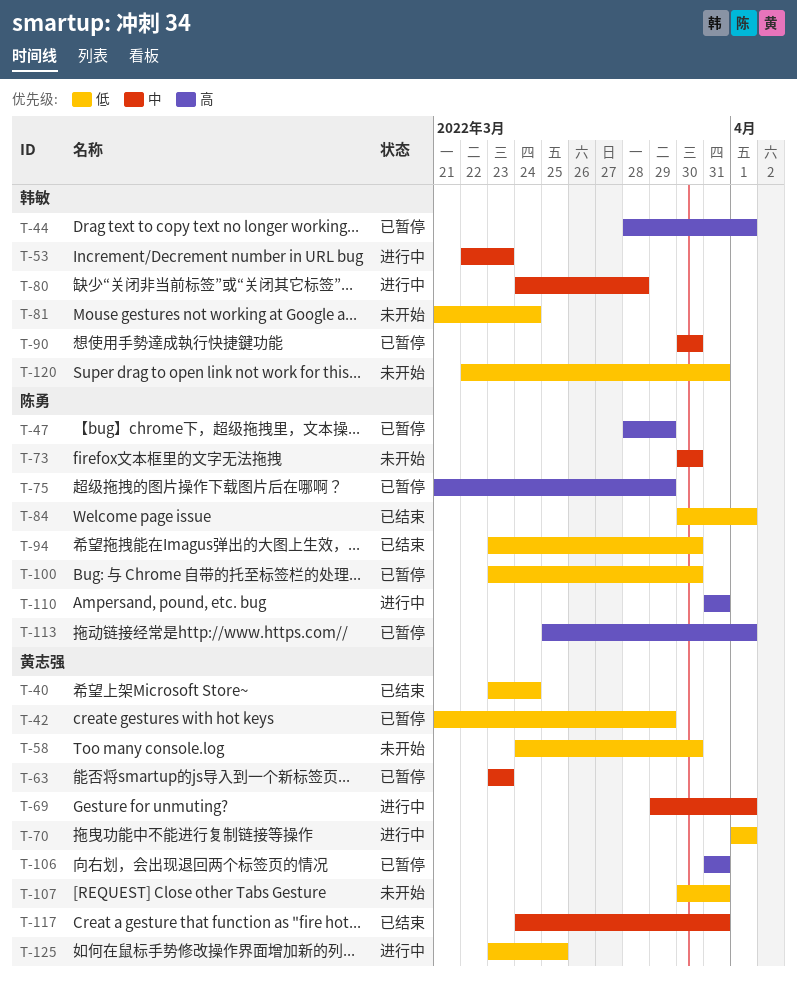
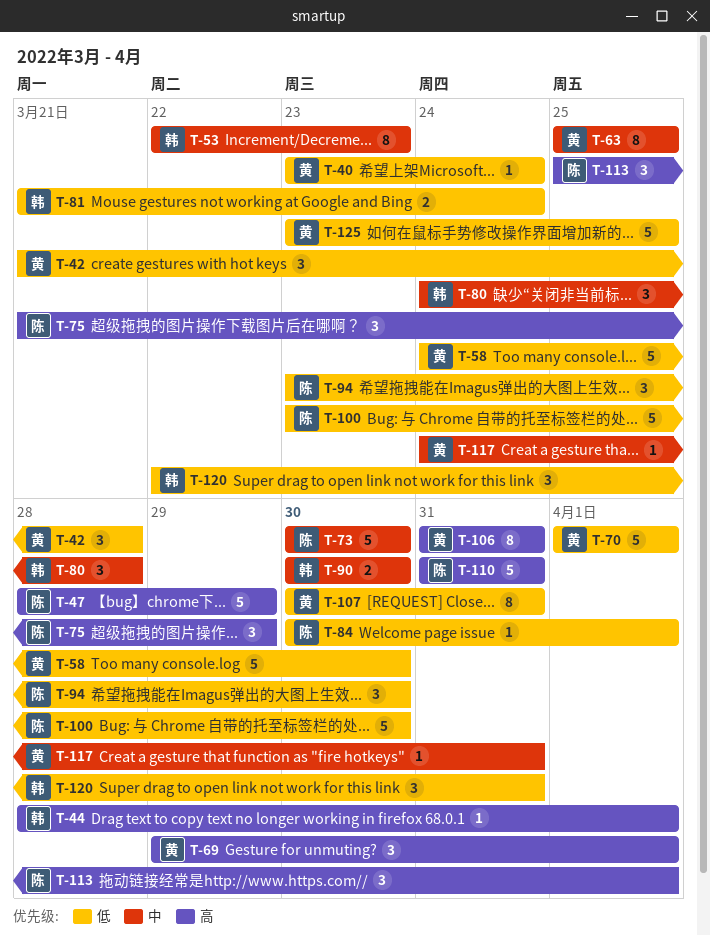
T-42, due: Mar 29 -> Mar 28
T-63, start: Mar 23 -> Mar 25
T-63, due: Mar 23 -> Mar 25
T-69, priority: 中 -> 高

